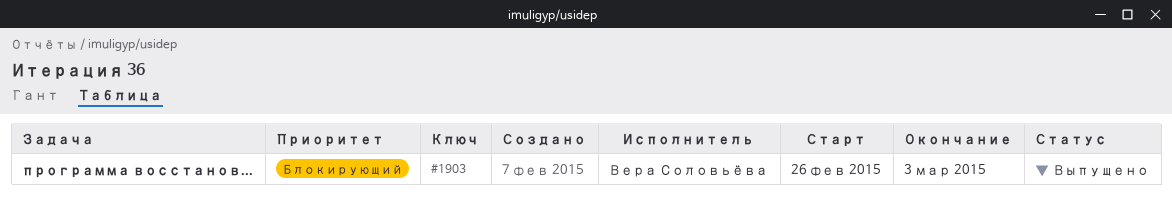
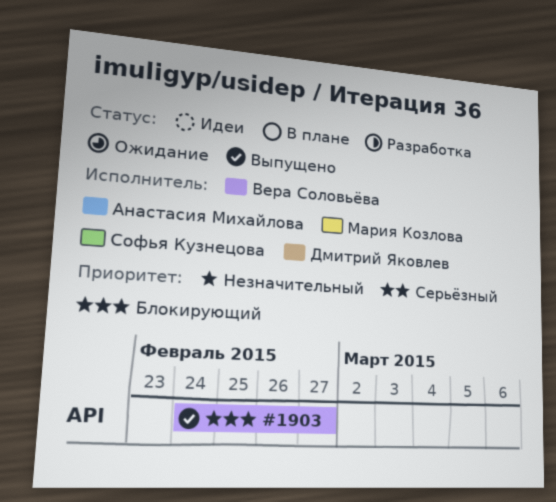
#1903, start: Feb 26 -> Feb 24
#1903, due: Mar 3 -> Feb 27

